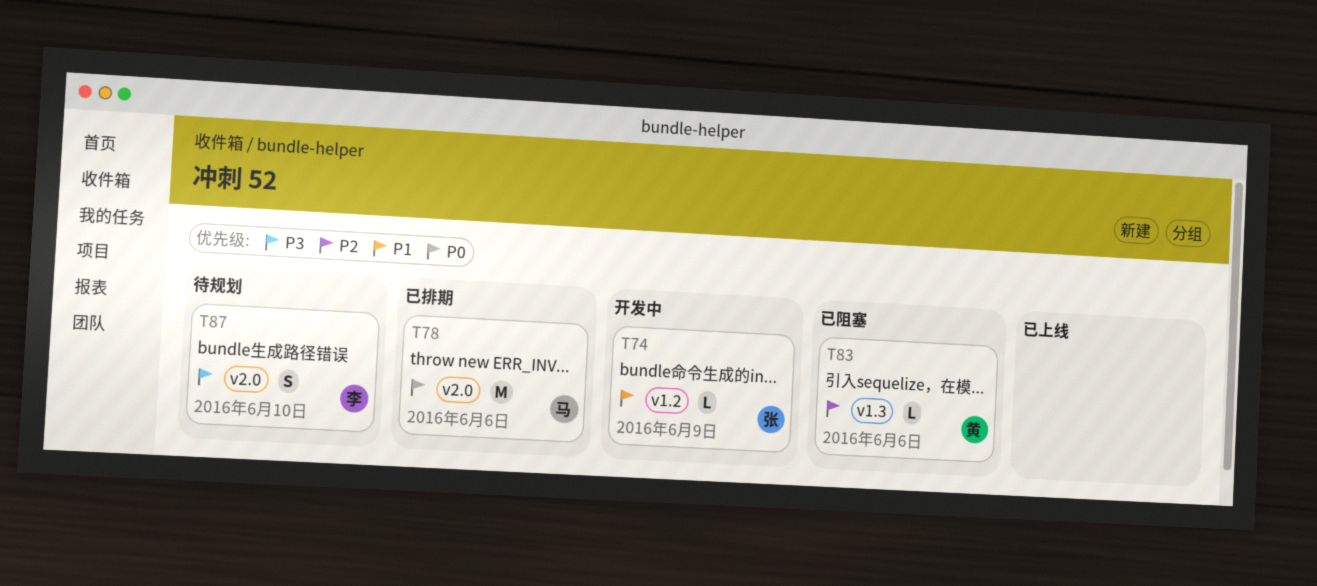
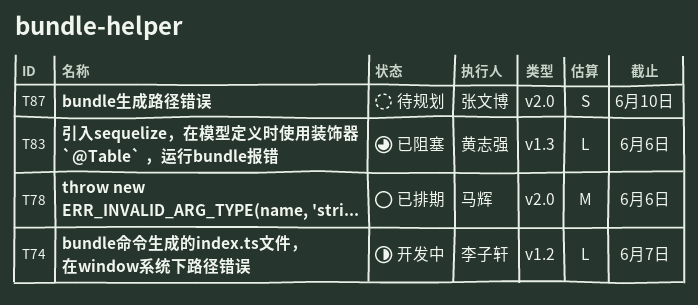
T74, owner: 张文博 -> 李子轩
T74, due: Jun 9 -> Jun 7
T87, owner: 李子轩 -> 张文博

